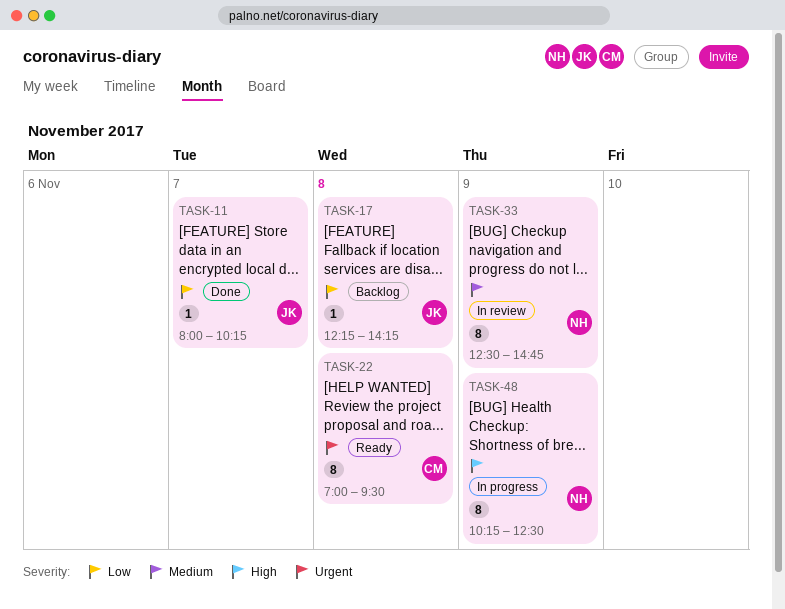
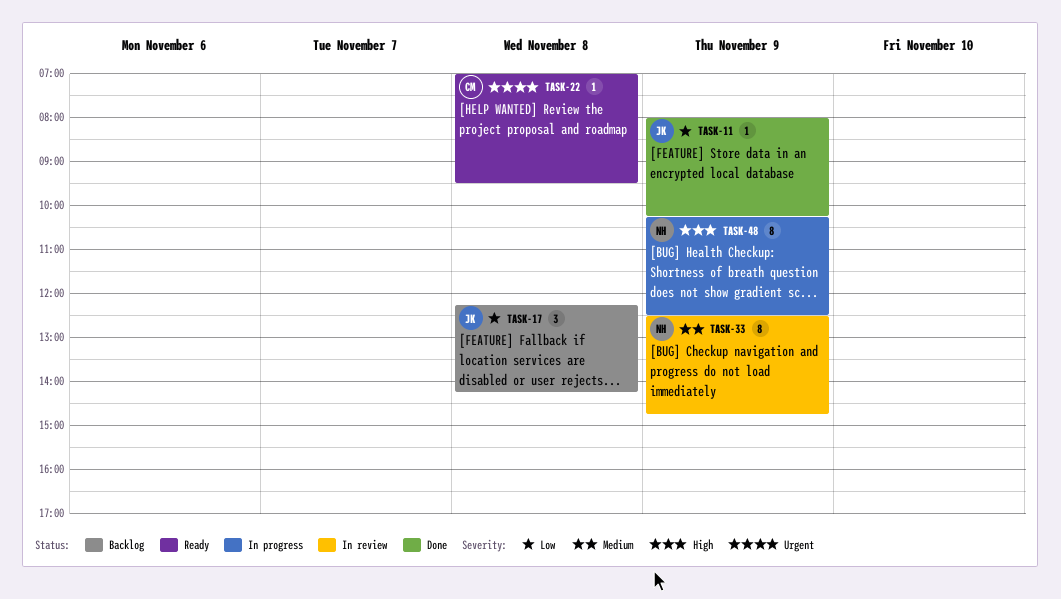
TASK-11, day: Nov 7 -> Nov 9
TASK-17, estimate: 1 -> 3
TASK-22, estimate: 8 -> 1

